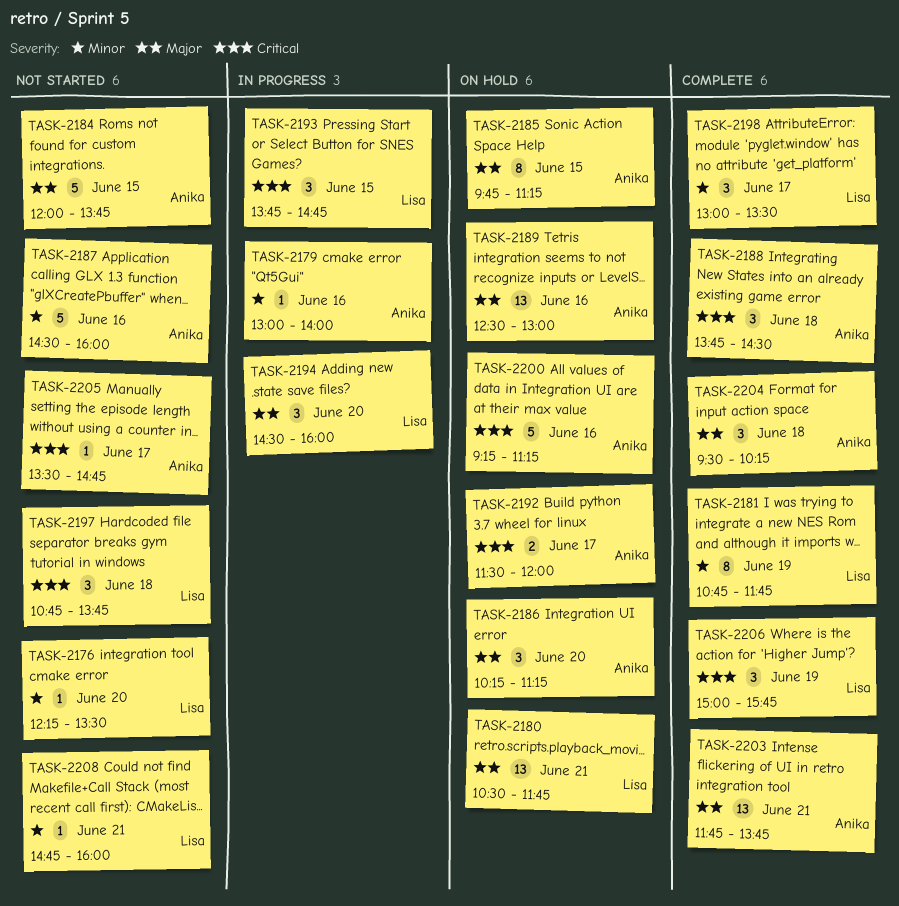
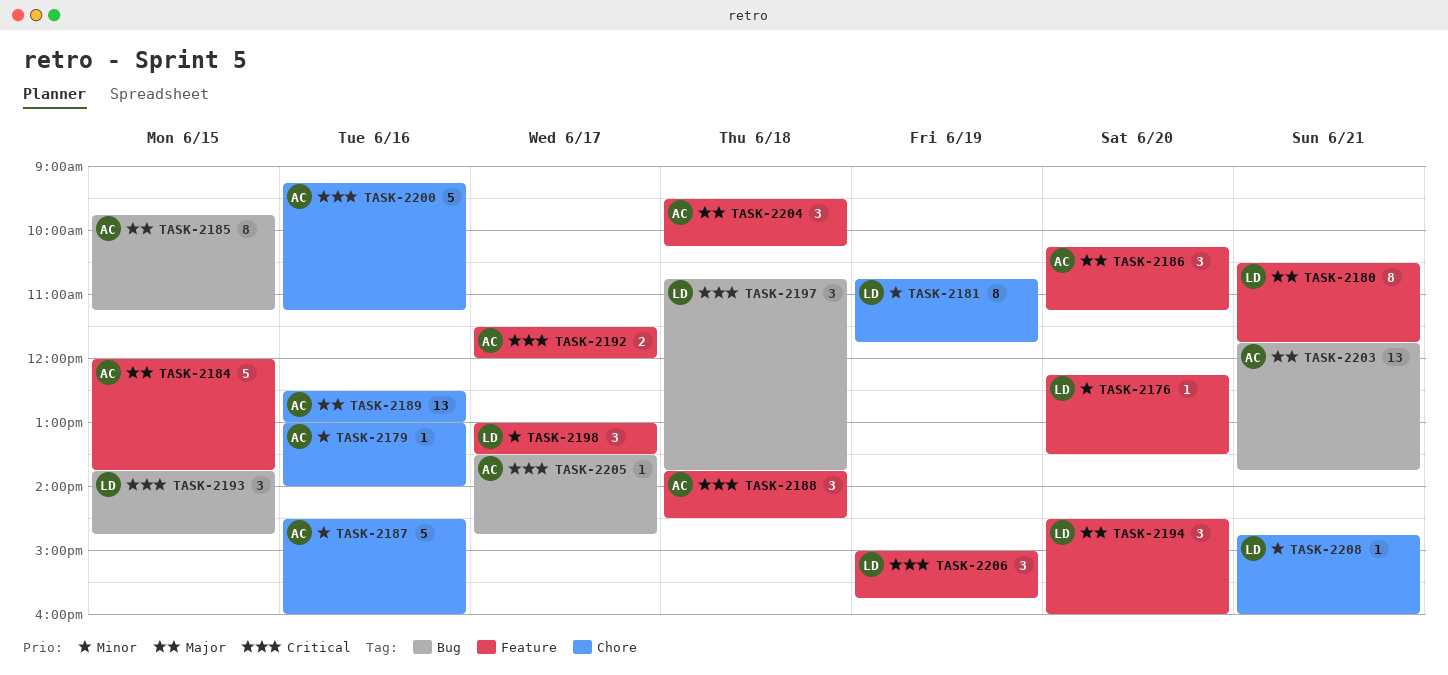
TASK-2180, estimate: 13 -> 8

